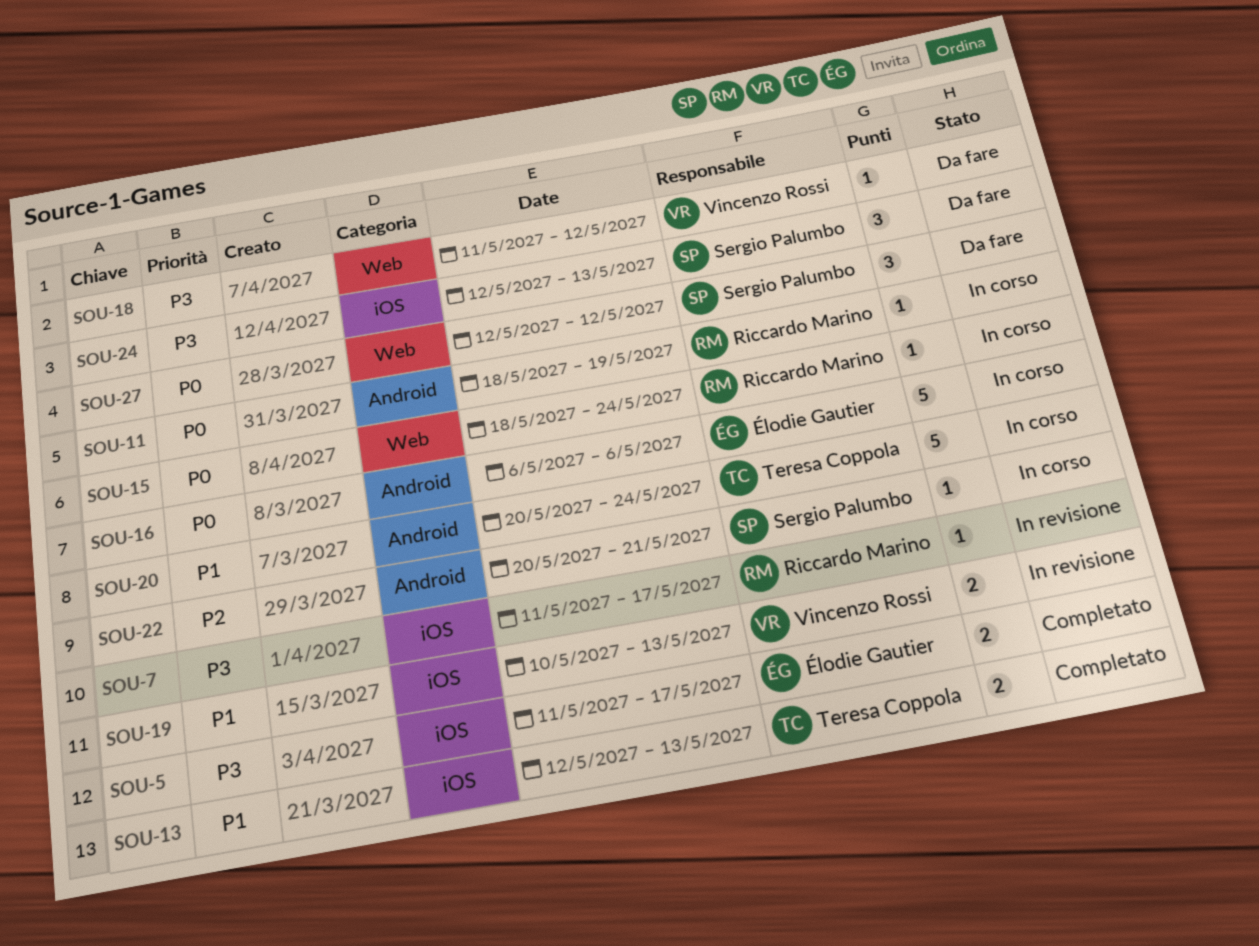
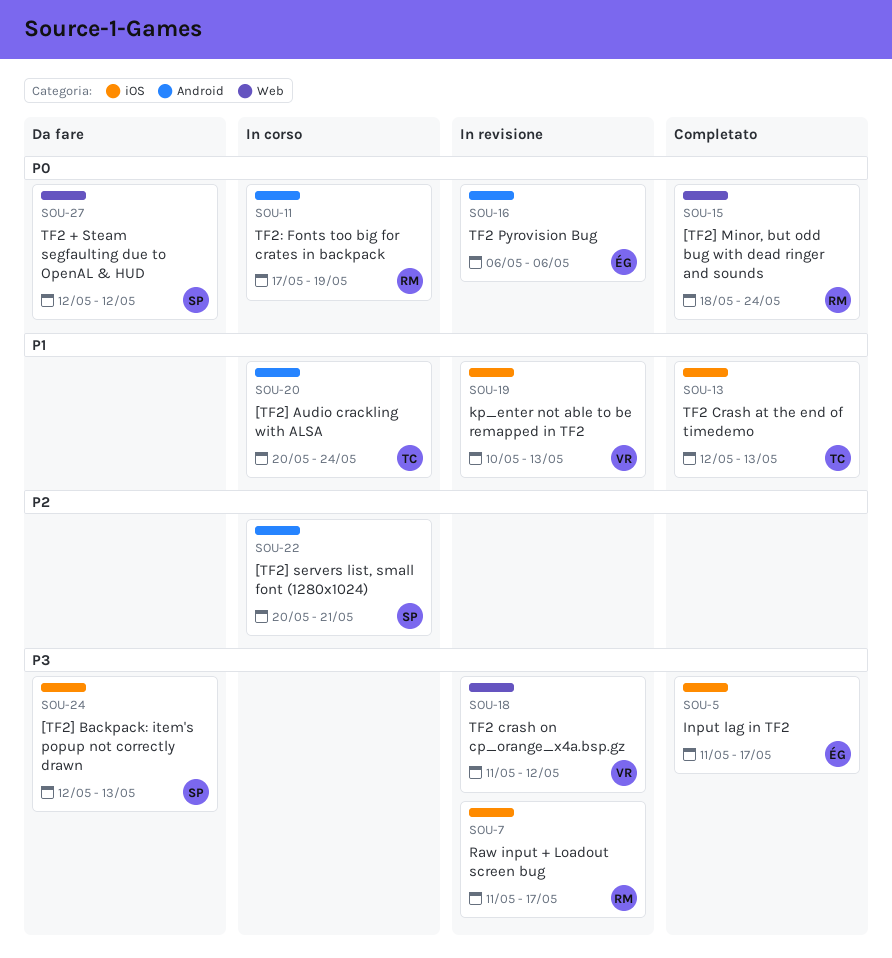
SOU-11, start: May 18 -> May 17
SOU-15, status: In corso -> Completato
SOU-16, status: In corso -> In revisione
SOU-18, status: Da fare -> In revisione

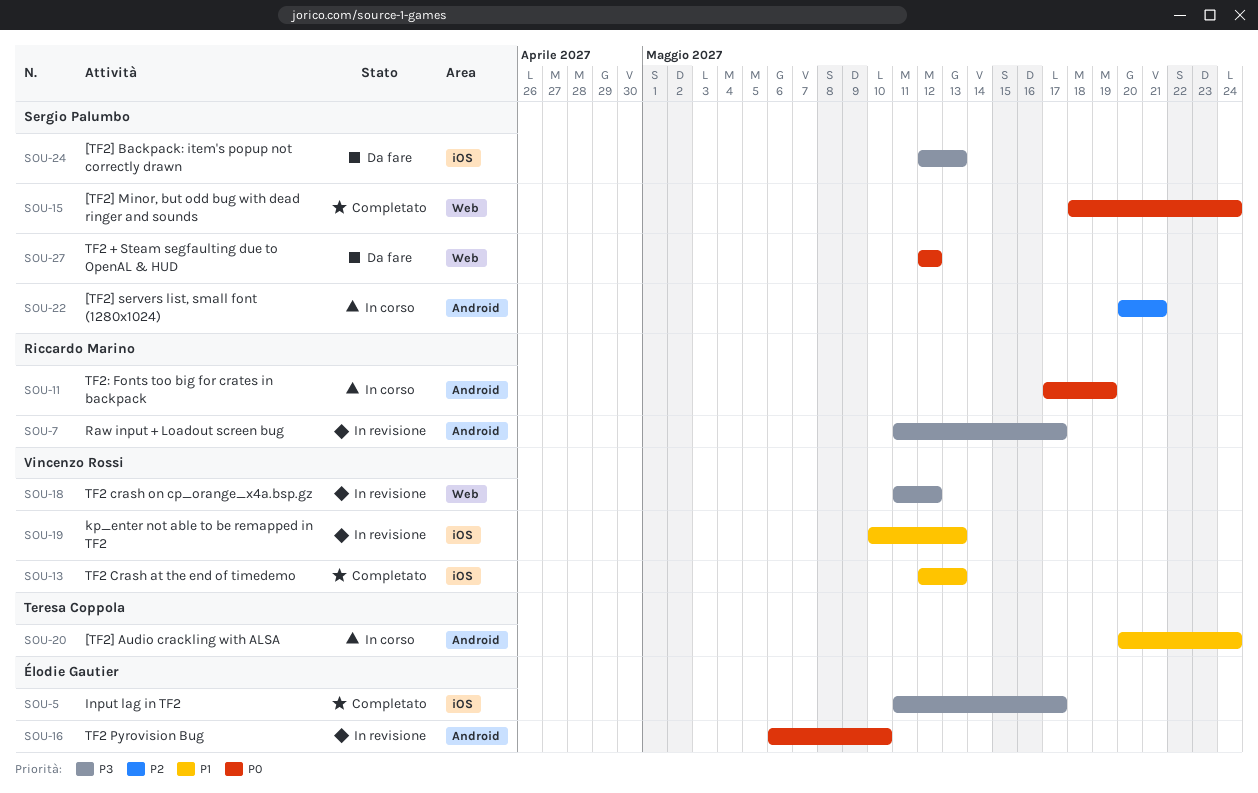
SOU-7, label: iOS -> Android
SOU-13, owner: Teresa Coppola -> Vincenzo Rossi
SOU-15, owner: Riccardo Marino -> Sergio Palumbo
SOU-16, due: May 6 -> May 10

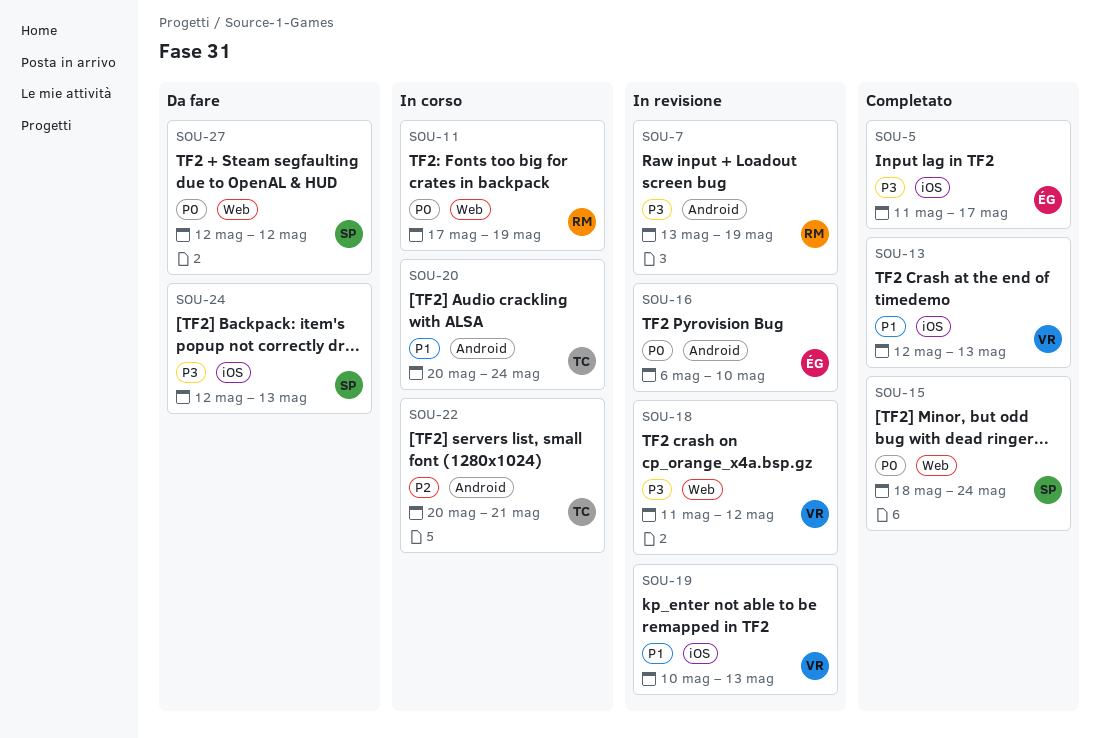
SOU-7, start: May 11 -> May 13
SOU-7, due: May 17 -> May 19
SOU-11, label: Android -> Web
SOU-22, owner: Sergio Palumbo -> Teresa Coppola

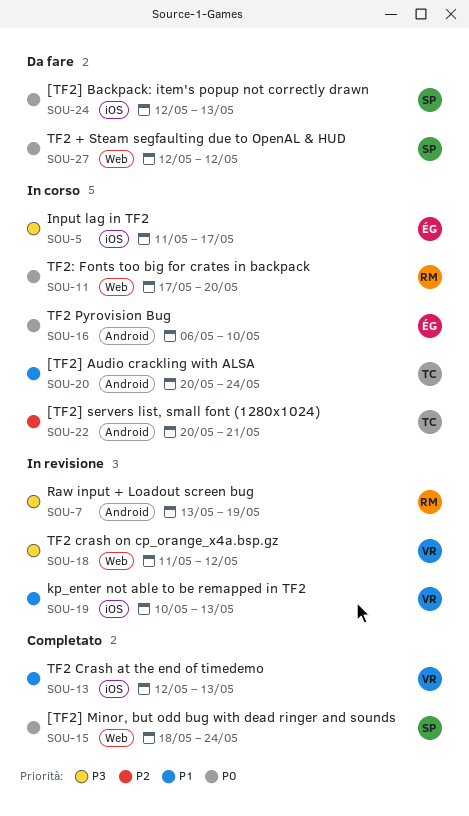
SOU-5, status: Completato -> In corso
SOU-11, due: May 19 -> May 20
SOU-16, status: In revisione -> In corso
SOU-24, priority: P3 -> P0

